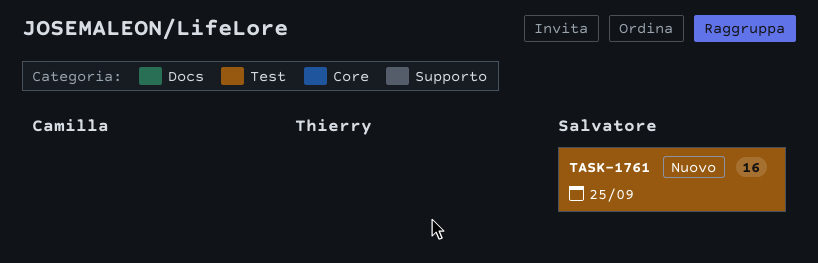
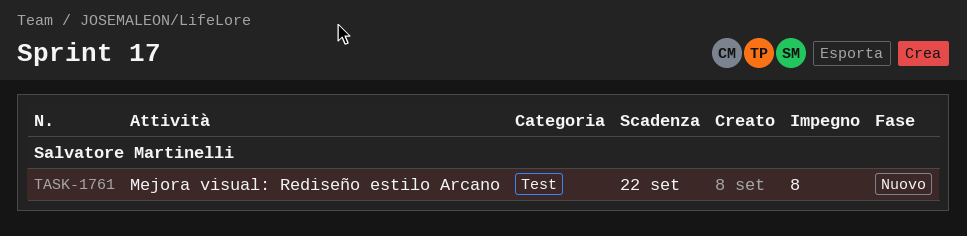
TASK-1761, estimate: 16 -> 8
TASK-1761, due: Sep 25 -> Sep 22

